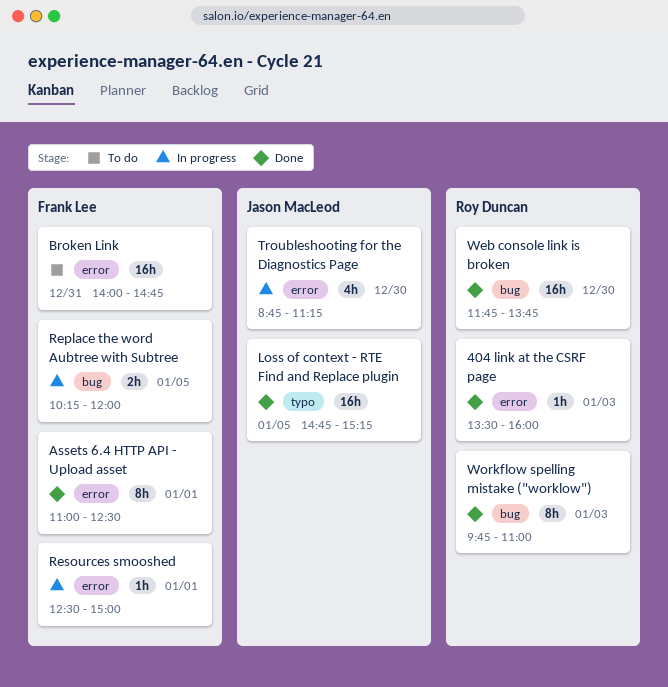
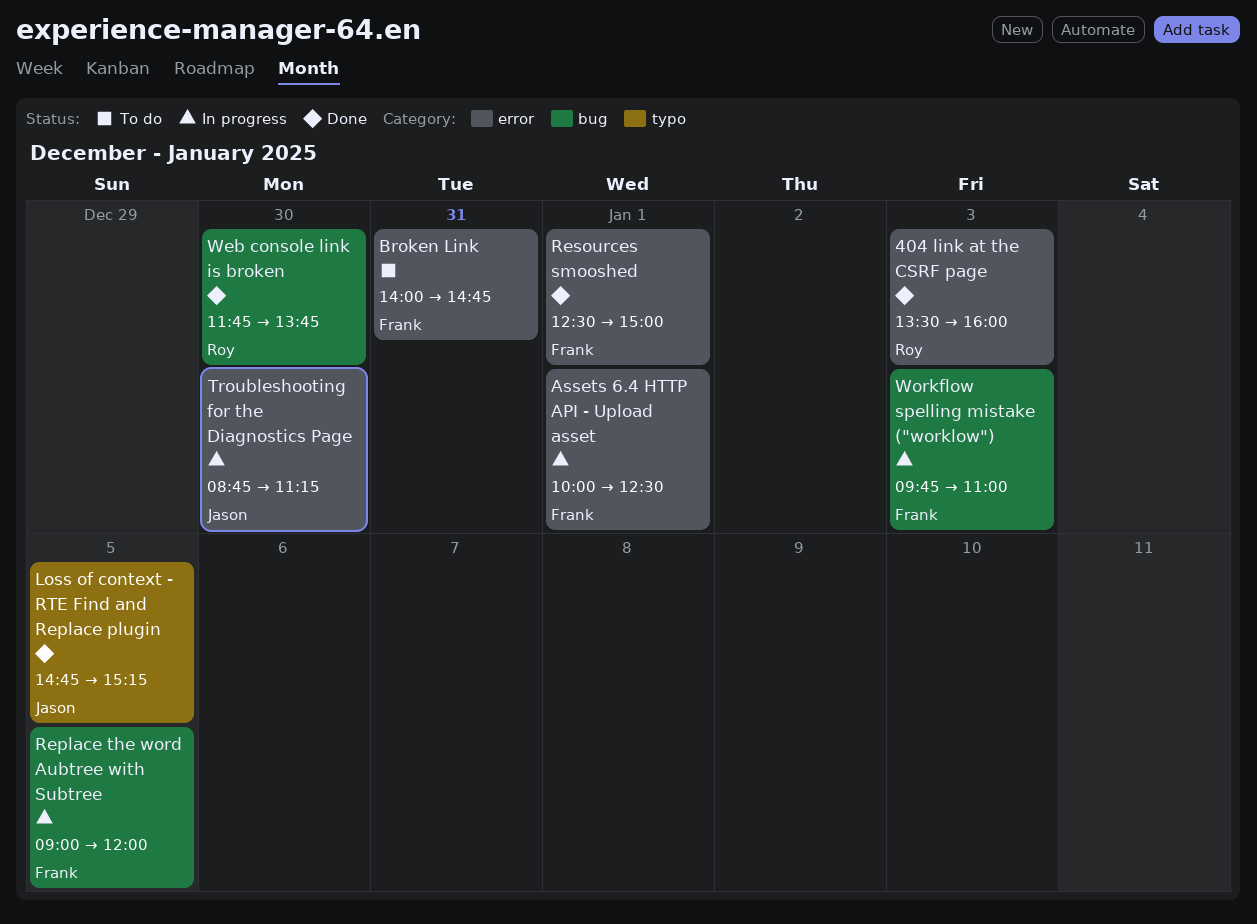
Assets 6.4 HTTP API - Upload asset, status: Done -> In progress
Assets 6.4 HTTP API - Upload asset, begins: 11:00 -> 10:00
Replace the word Aubtree with Subtree, begins: 10:15 -> 09:00
Resources smooshed, status: In progress -> Done
Workflow spelling mistake ("worklow"), status: Done -> In progress
Workflow spelling mistake ("worklow"), owner: Roy Duncan -> Frank Lee

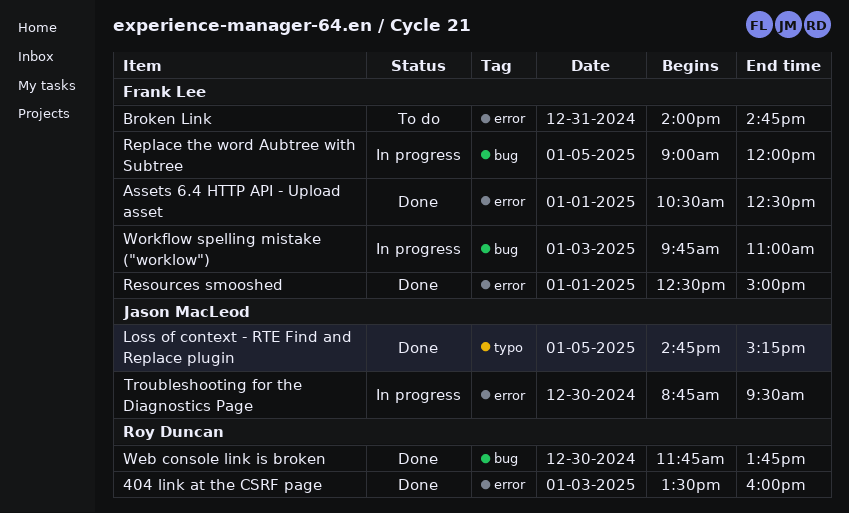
Assets 6.4 HTTP API - Upload asset, status: In progress -> Done
Assets 6.4 HTTP API - Upload asset, begins: 10:00 -> 10:30
Troubleshooting for the Diagnostics Page, ends: 11:15 -> 09:30

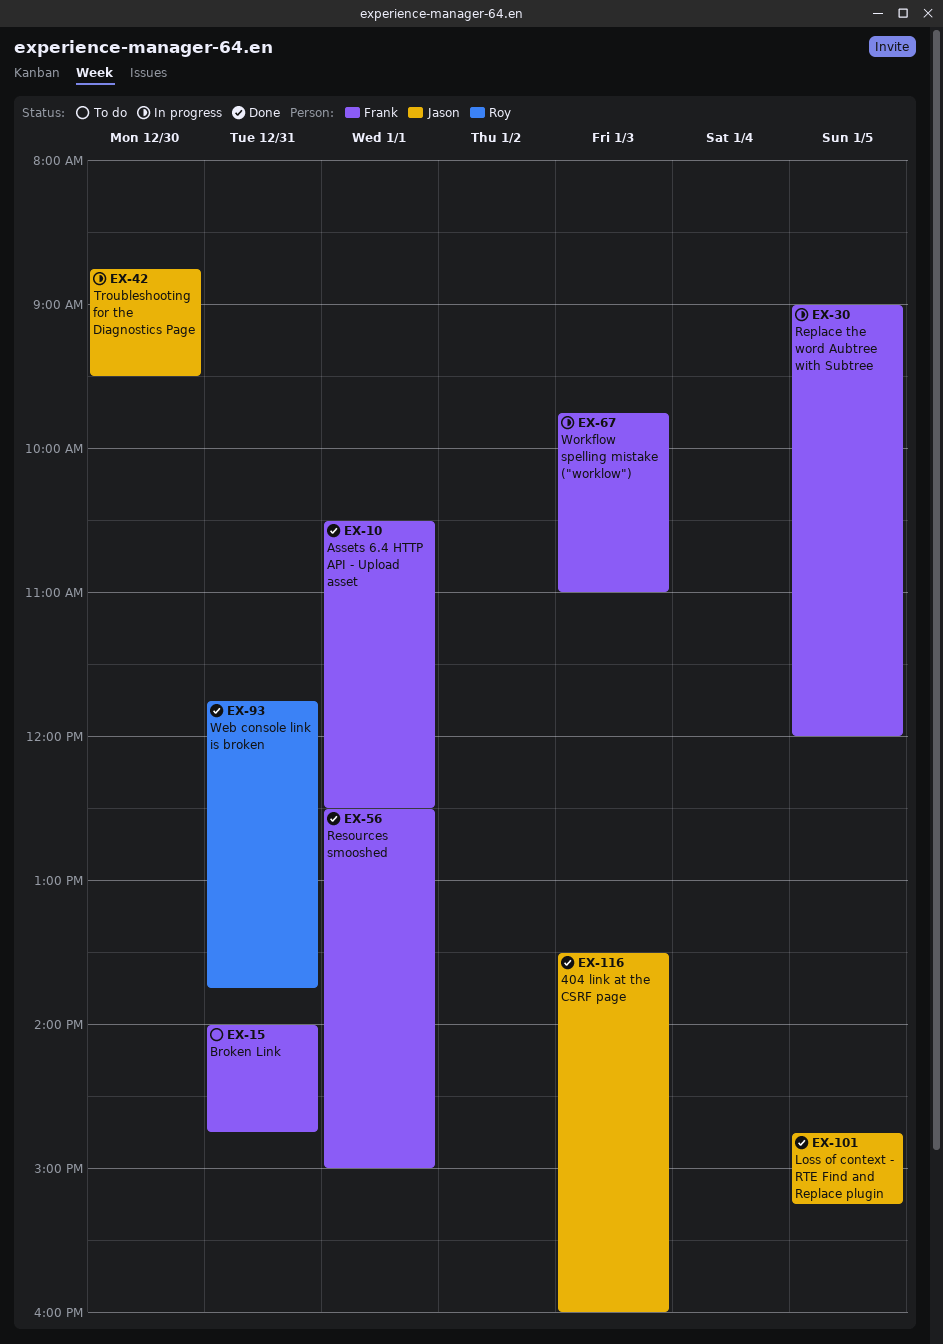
404 link at the CSRF page, owner: Roy Duncan -> Jason MacLeod
Web console link is broken, day: Dec 30 -> Dec 31

